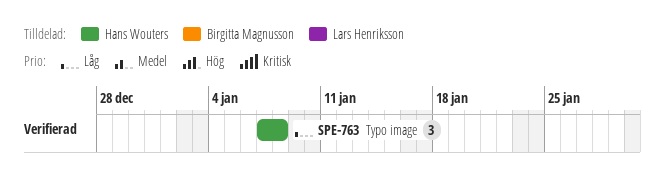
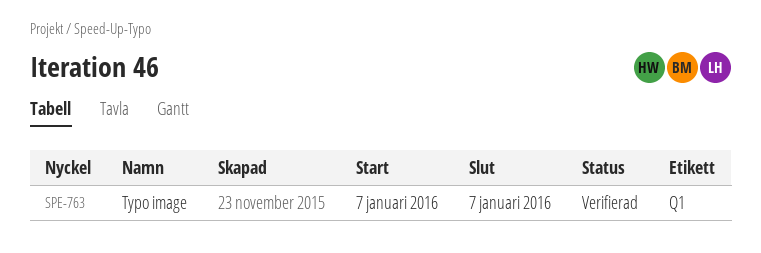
SPE-763, due: Jan 8 -> Jan 7

